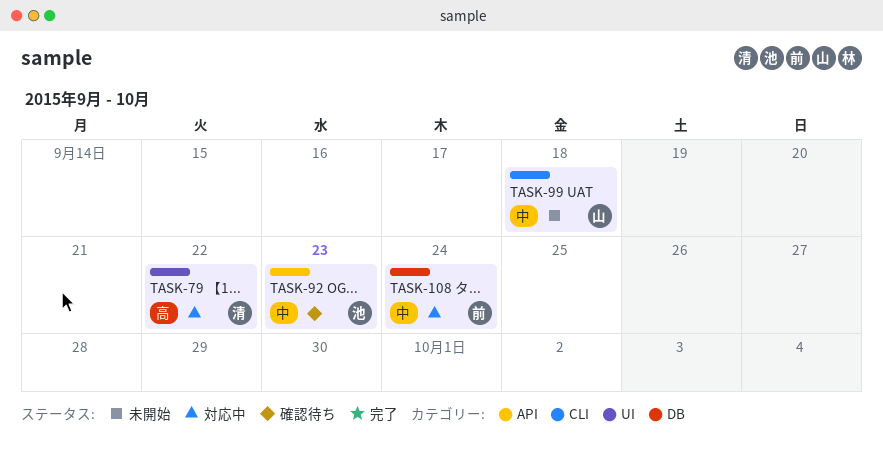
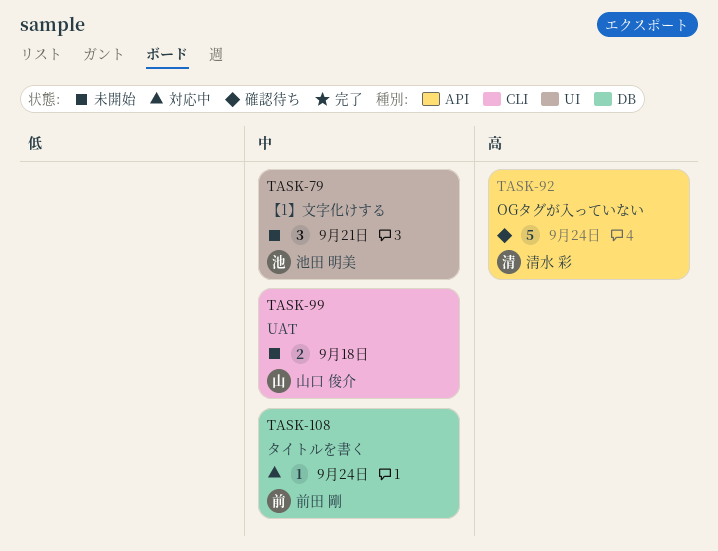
TASK-79, status: 対応中 -> 未開始
TASK-79, owner: 清水 彩 -> 池田 明美
TASK-79, priority: 高 -> 中
TASK-79, due: Sep 22 -> Sep 21
TASK-92, owner: 池田 明美 -> 清水 彩
TASK-92, priority: 中 -> 高
TASK-92, due: Sep 23 -> Sep 24

